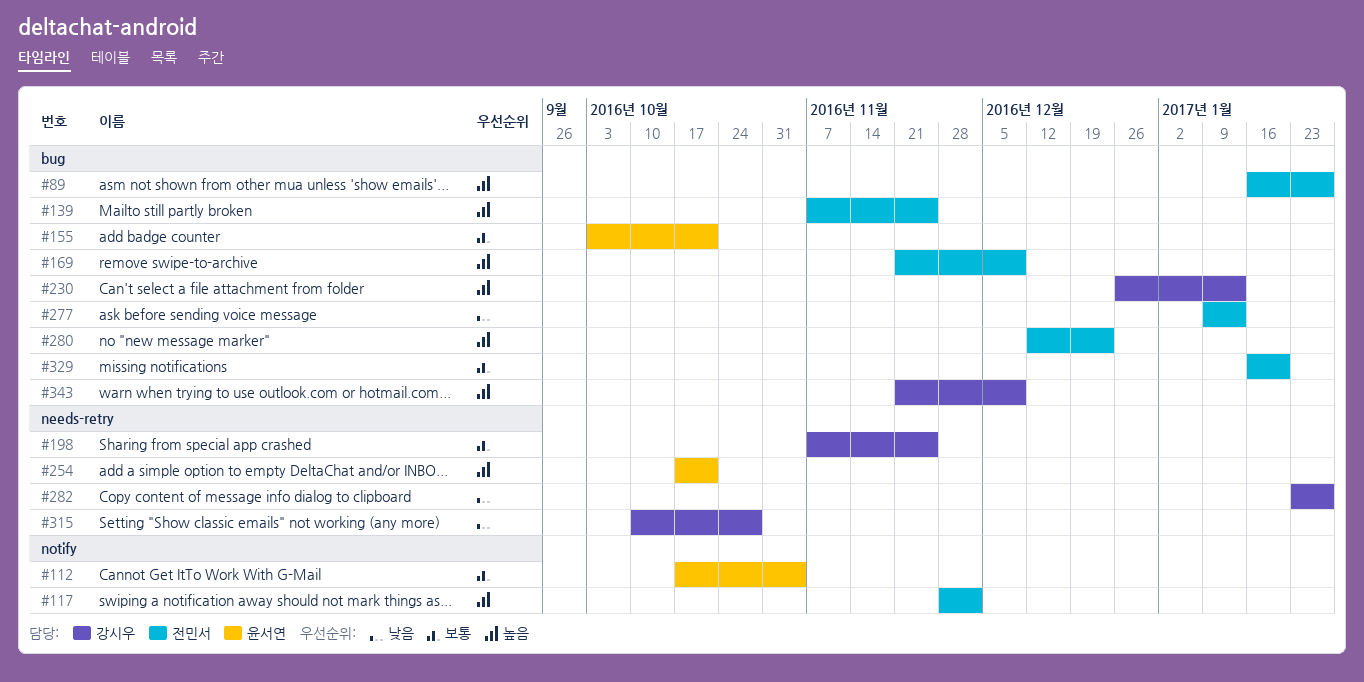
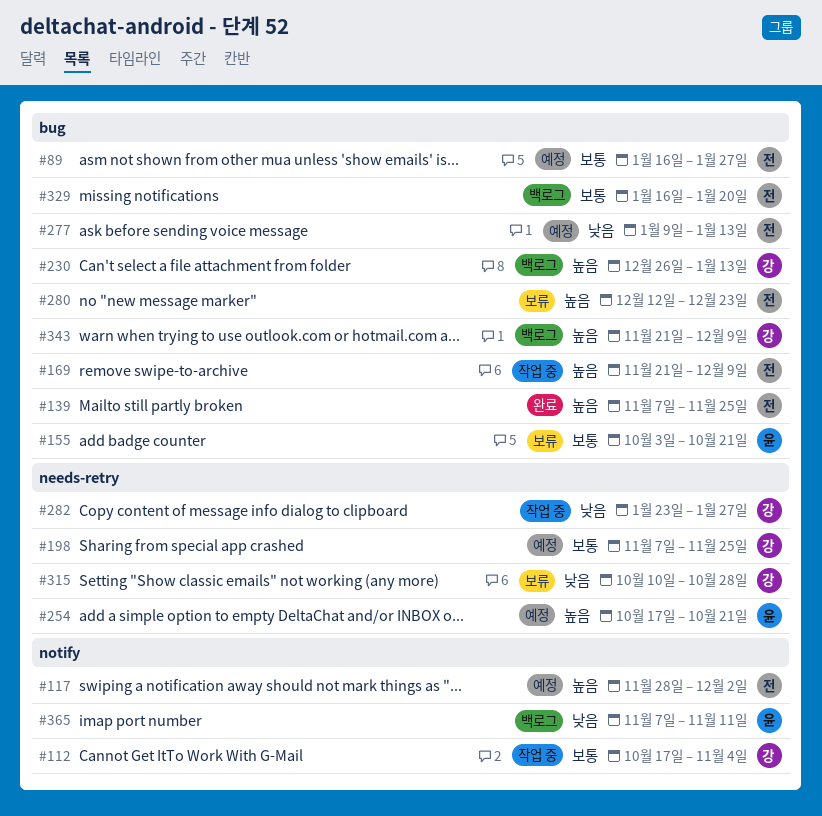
#89, priority: 높음 -> 보통
#112, owner: 윤서연 -> 강시우
#365: none -> present

